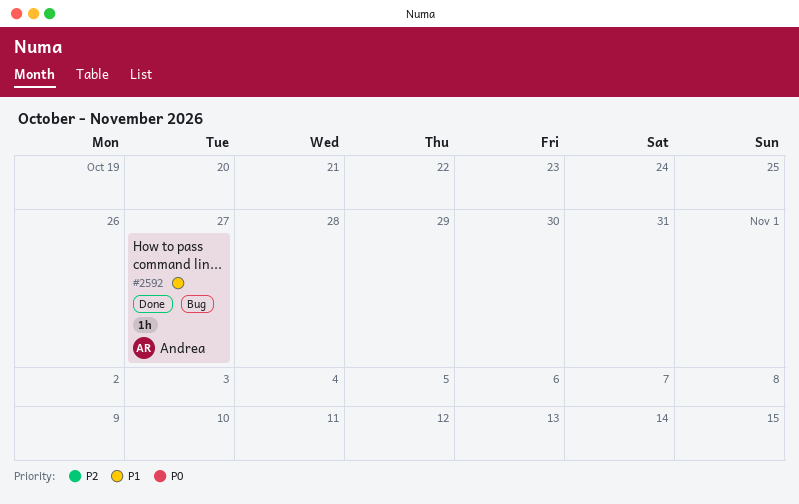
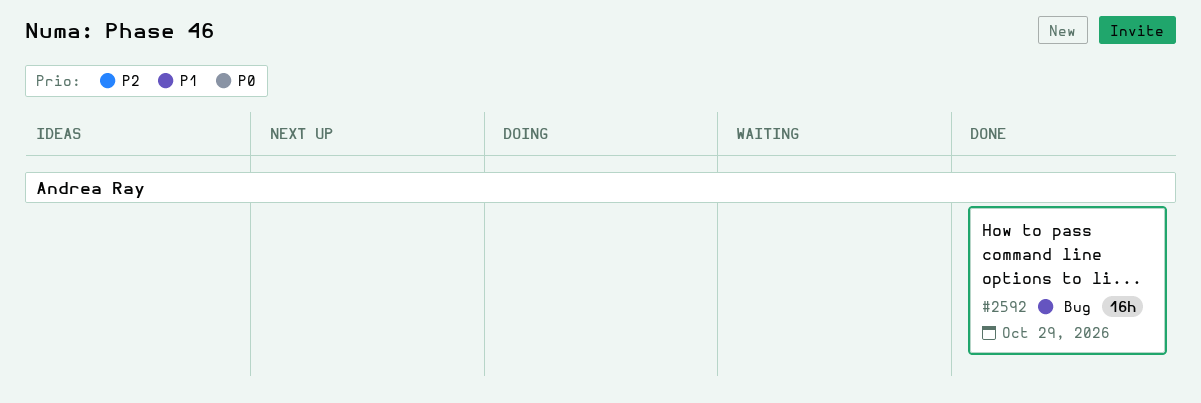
#2592, estimate: 1h -> 16h
#2592, due: Oct 27 -> Oct 29

